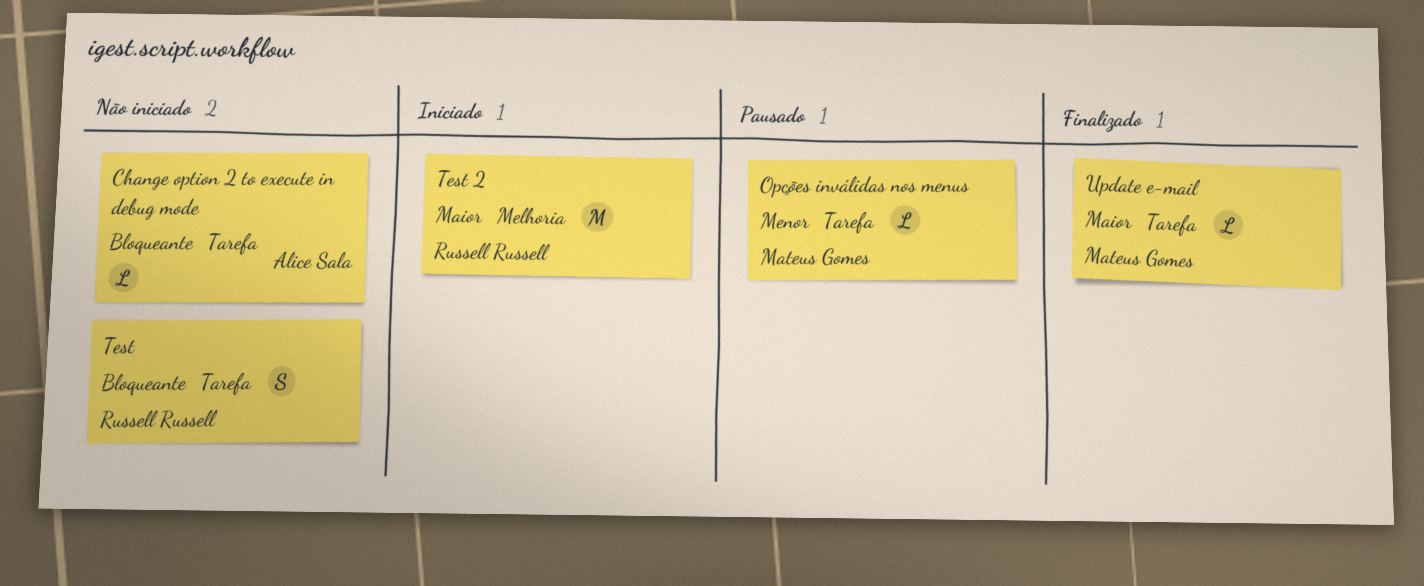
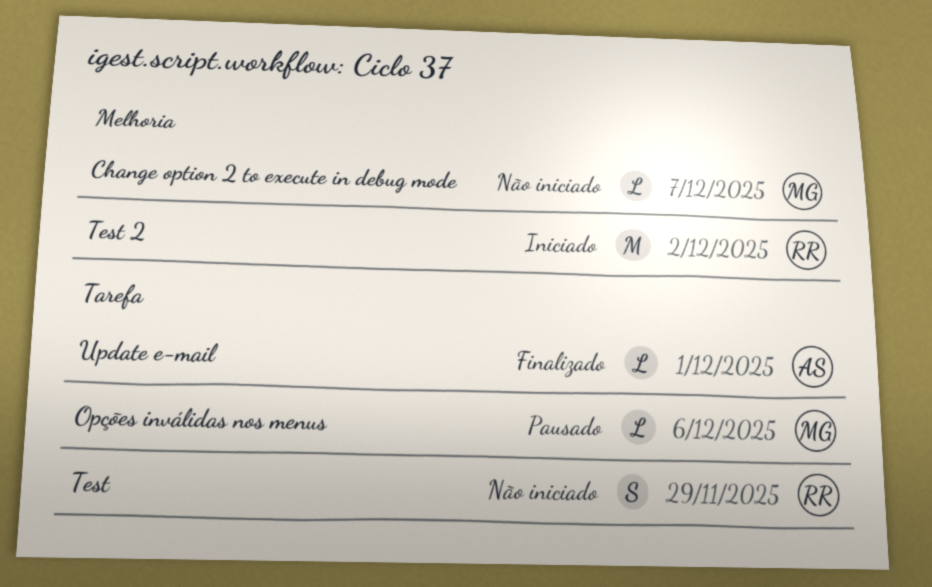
Change option 2 to execute in debug mode, owner: Alice Sala -> Mateus Gomes
Change option 2 to execute in debug mode, label: Tarefa -> Melhoria
Update e-mail, owner: Mateus Gomes -> Alice Sala

